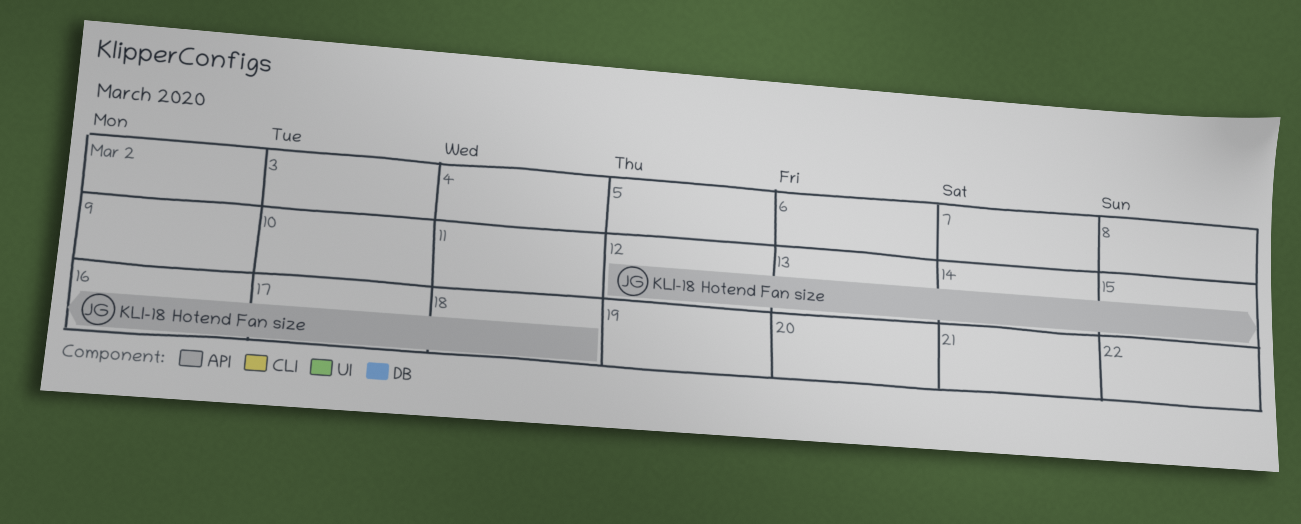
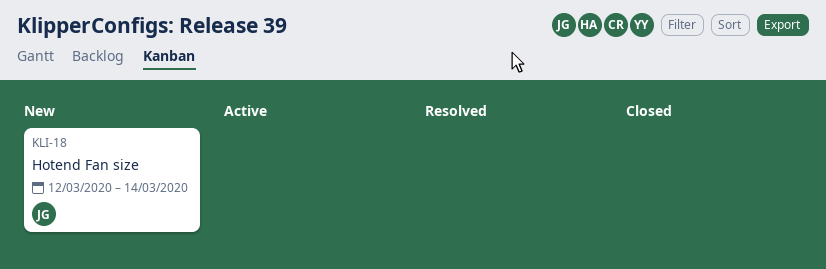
KLI-18, due: Mar 18 -> Mar 14

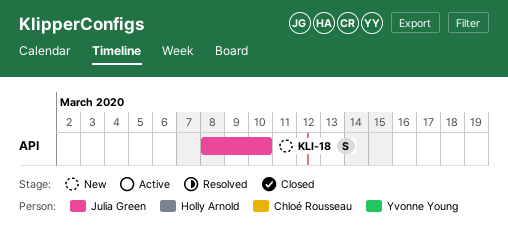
KLI-18, start: Mar 12 -> Mar 8
KLI-18, due: Mar 14 -> Mar 10

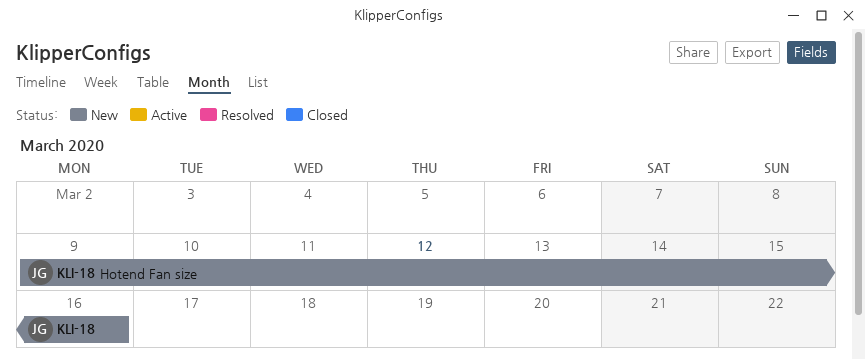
KLI-18, start: Mar 8 -> Mar 9
KLI-18, due: Mar 10 -> Mar 16

